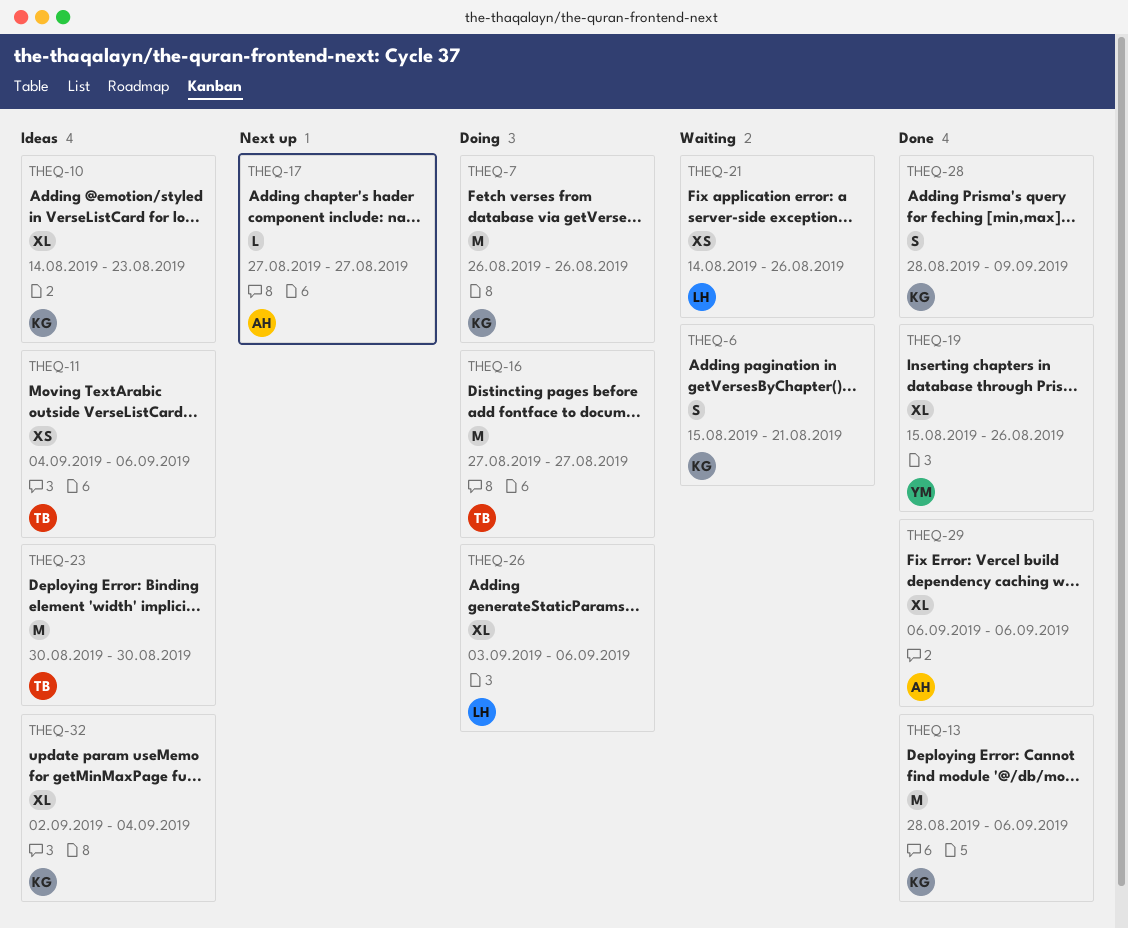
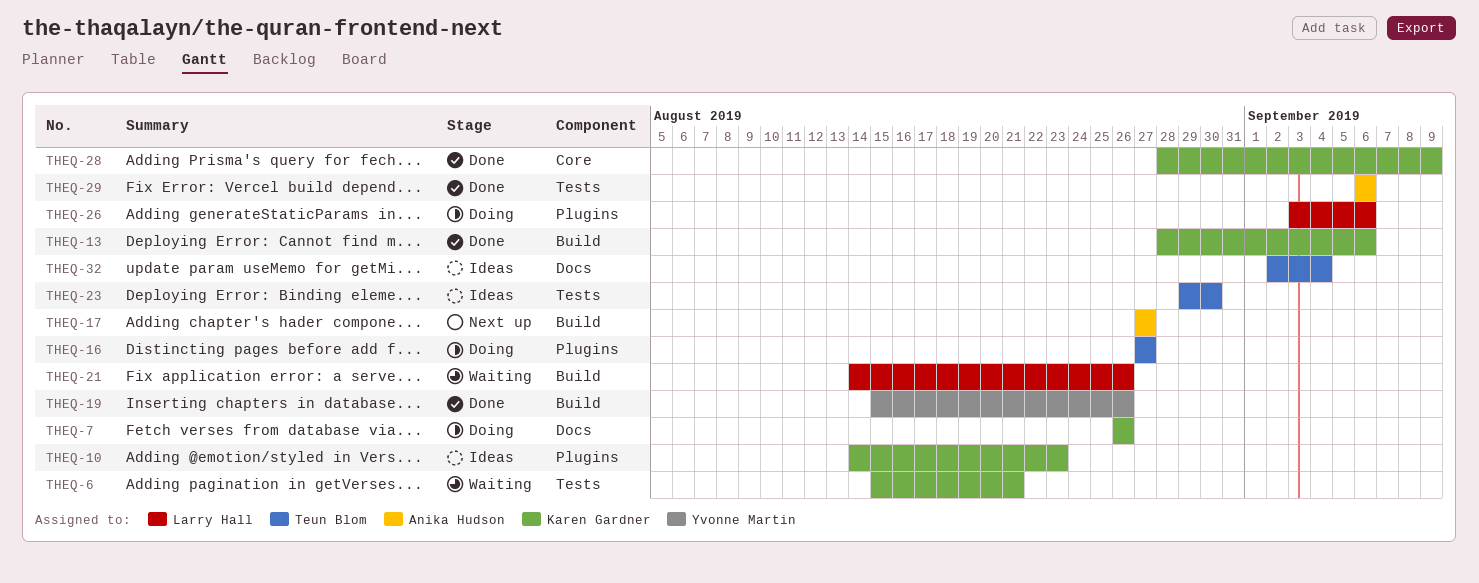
THEQ-11: present -> none
THEQ-23, start: Aug 30 -> Aug 29
THEQ-32, owner: Karen Gardner -> Teun Blom

